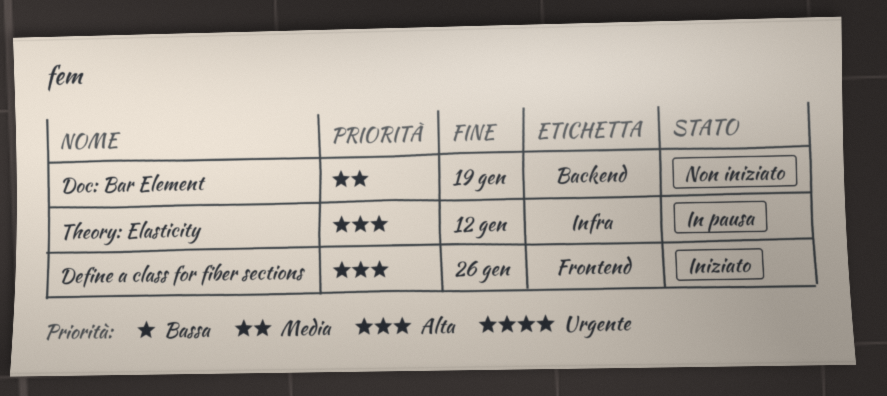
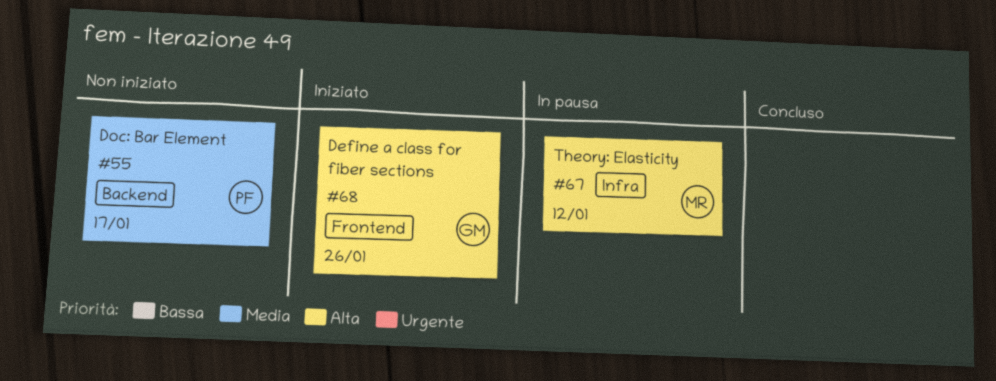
Doc: Bar Element, due: Jan 19 -> Jan 17

